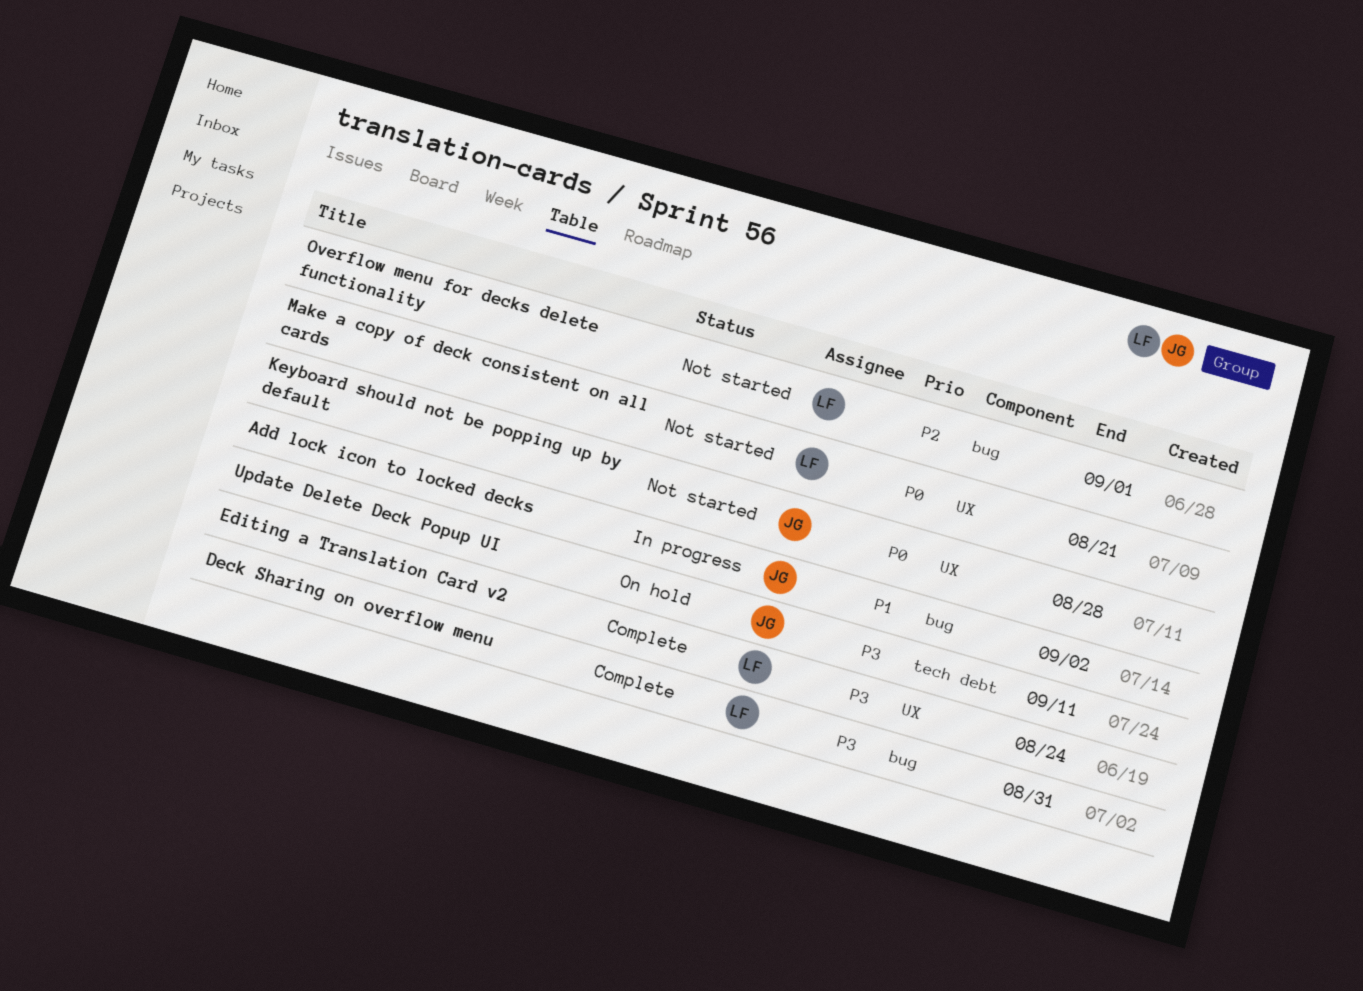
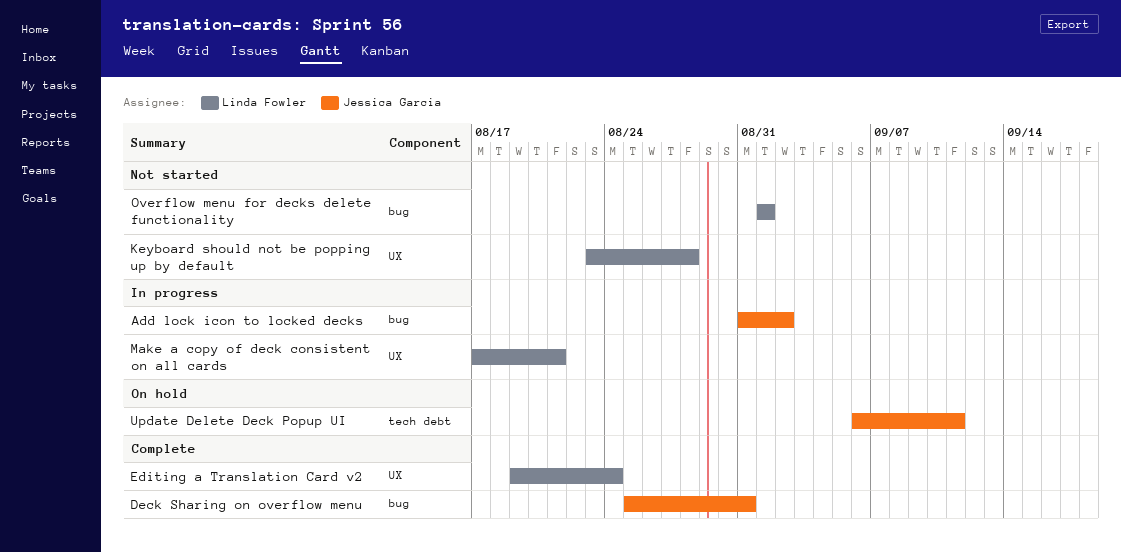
Deck Sharing on overflow menu, owner: Linda Fowler -> Jessica Garcia
Keyboard should not be popping up by default, owner: Jessica Garcia -> Linda Fowler
Make a copy of deck consistent on all cards, status: Not started -> In progress

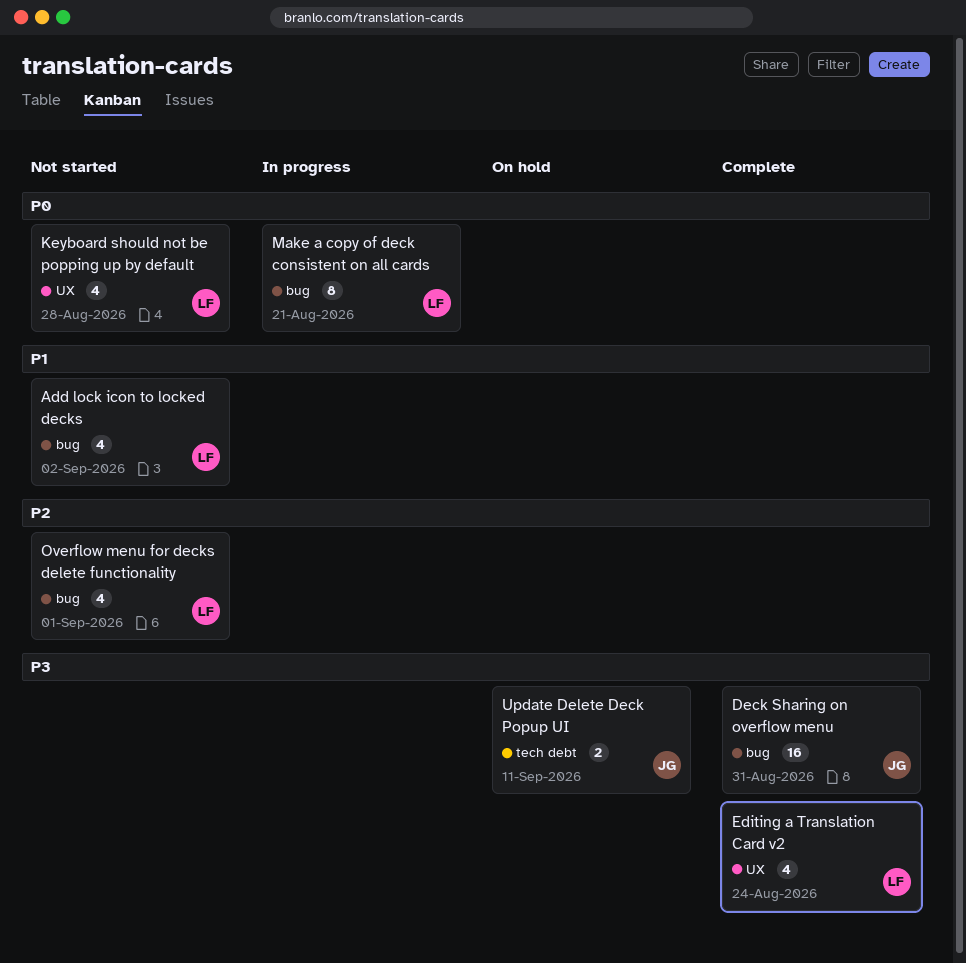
Add lock icon to locked decks, status: In progress -> Not started
Add lock icon to locked decks, owner: Jessica Garcia -> Linda Fowler
Make a copy of deck consistent on all cards, label: UX -> bug

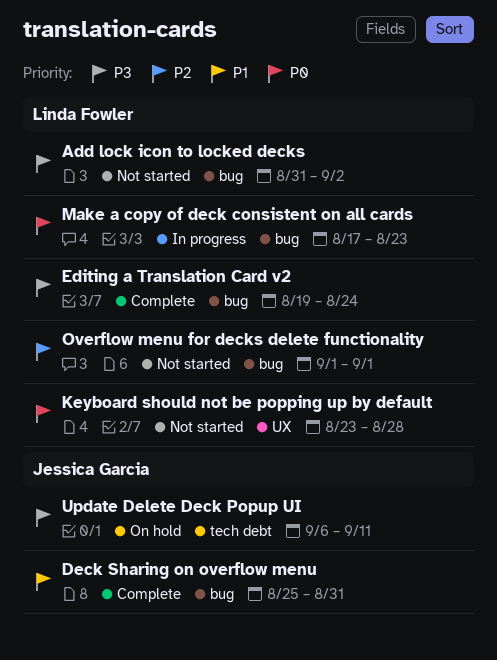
Add lock icon to locked decks, priority: P1 -> P3
Deck Sharing on overflow menu, priority: P3 -> P1
Editing a Translation Card v2, label: UX -> bug
Make a copy of deck consistent on all cards, due: Aug 21 -> Aug 23

